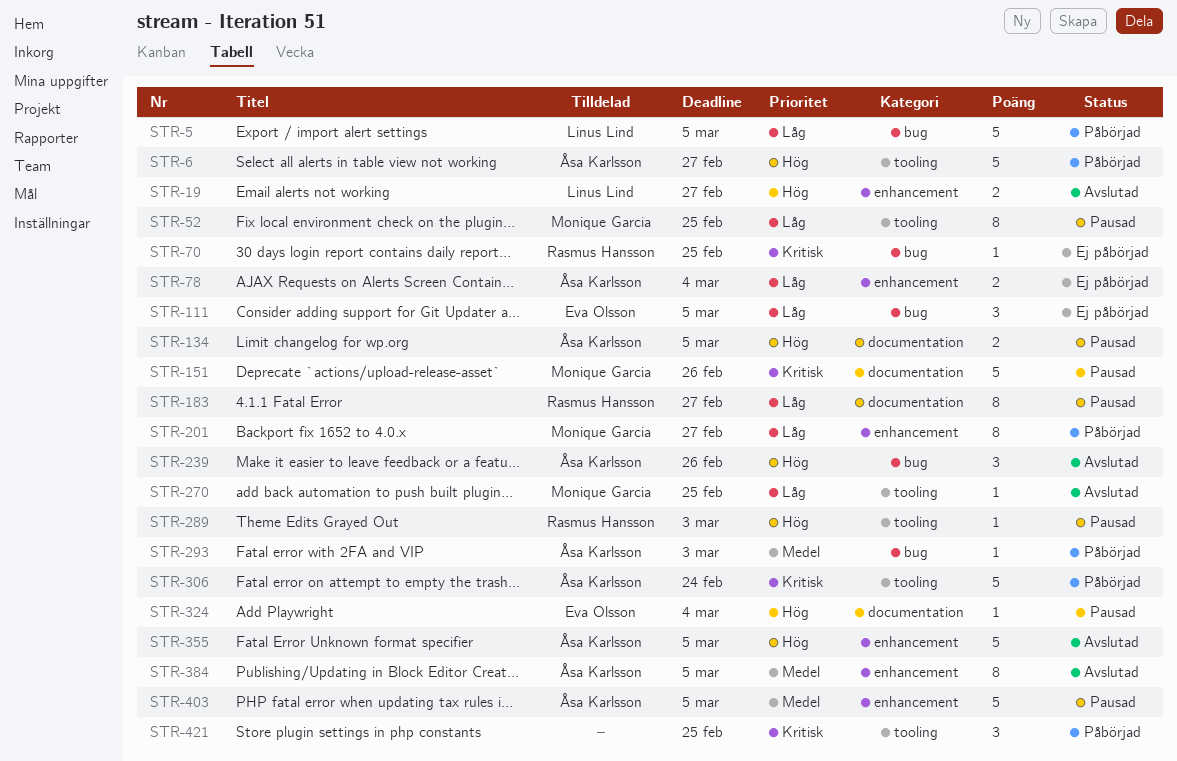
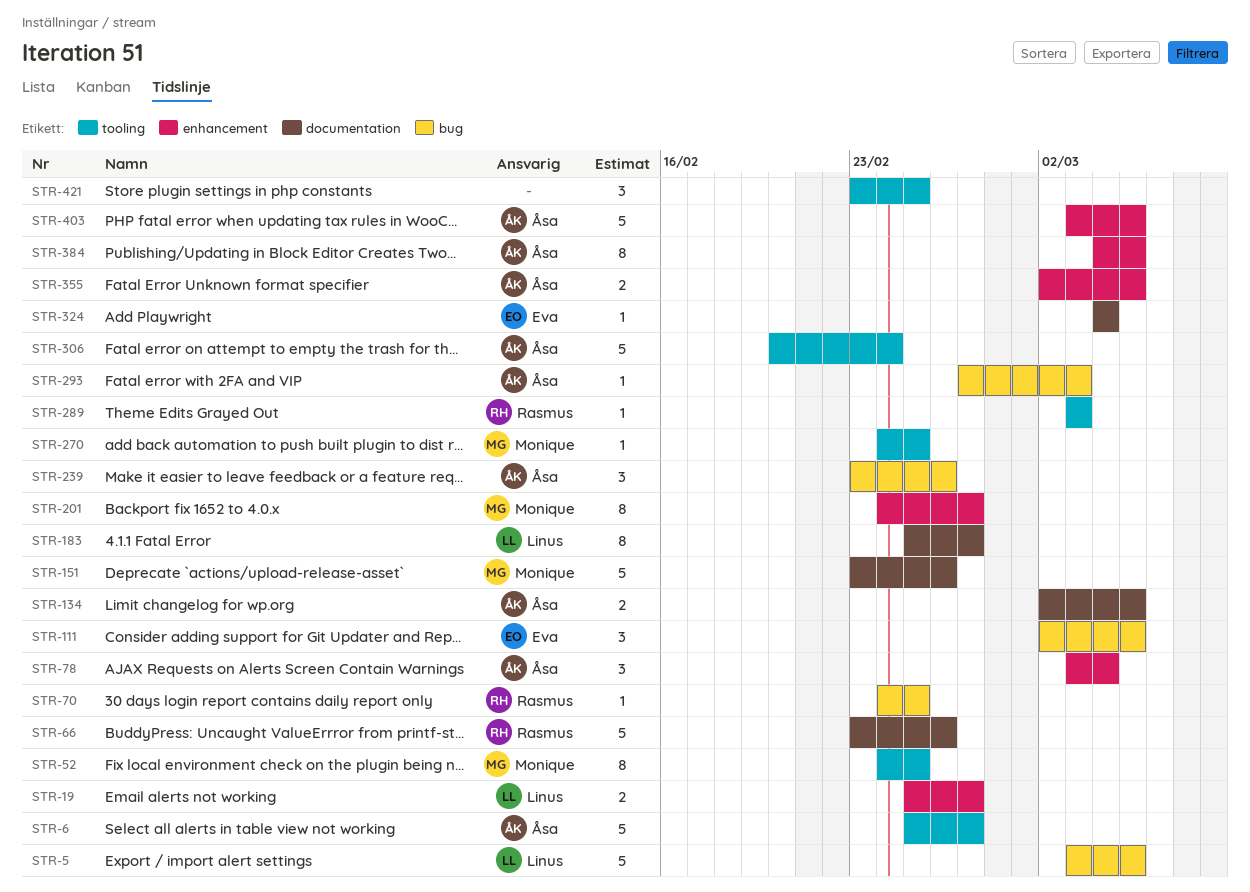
STR-66: none -> present
STR-78, estimate: 2 -> 3
STR-183, owner: Rasmus Hansson -> Linus Lind
STR-355, estimate: 5 -> 2

